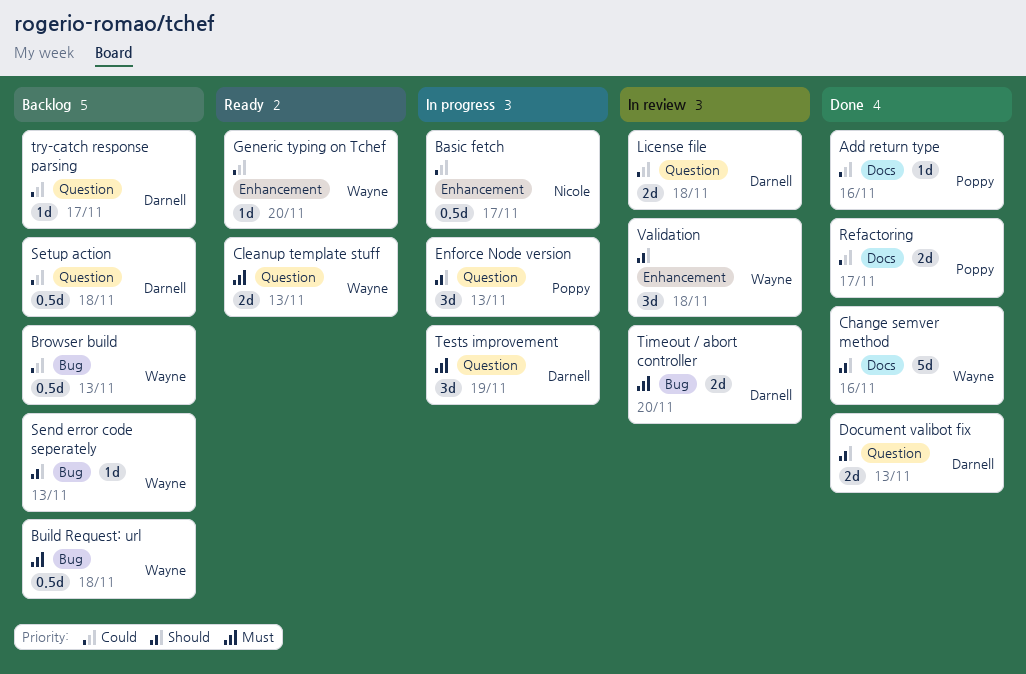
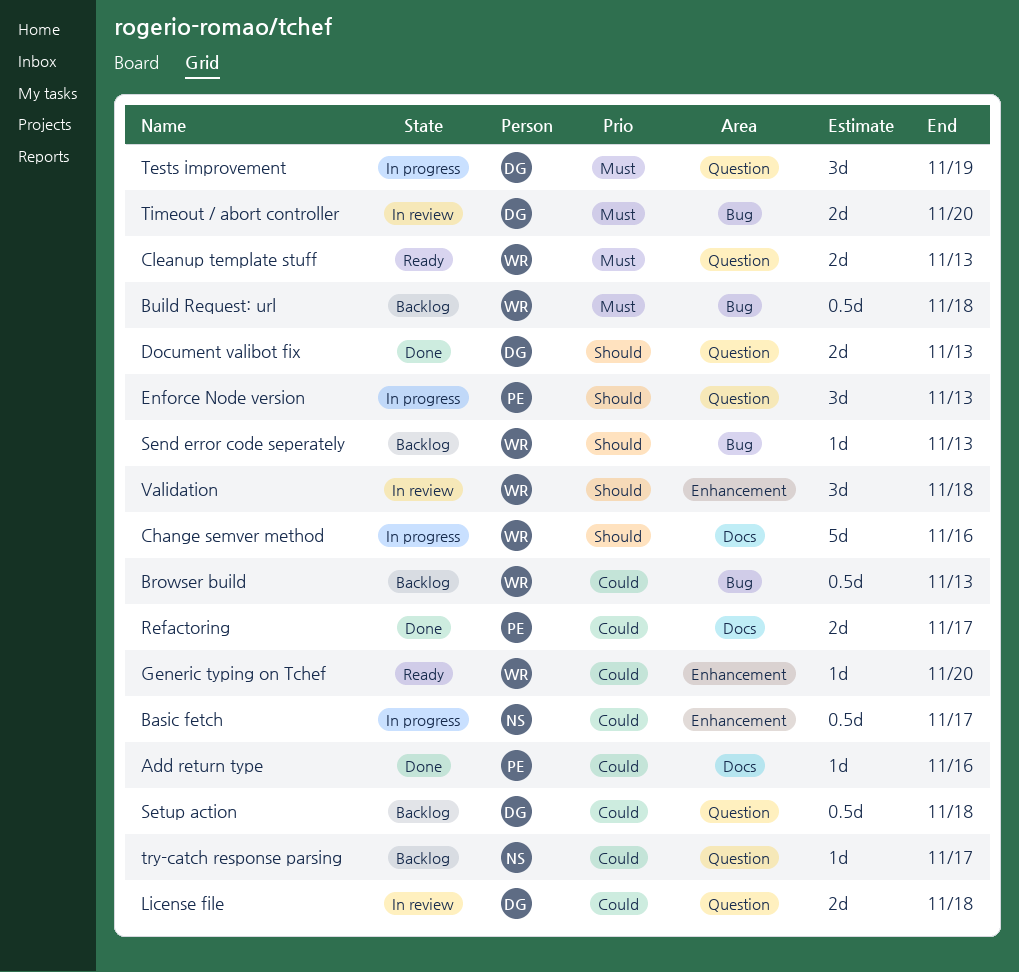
Change semver method, status: Done -> In progress
try-catch response parsing, owner: Darnell -> Nicole

